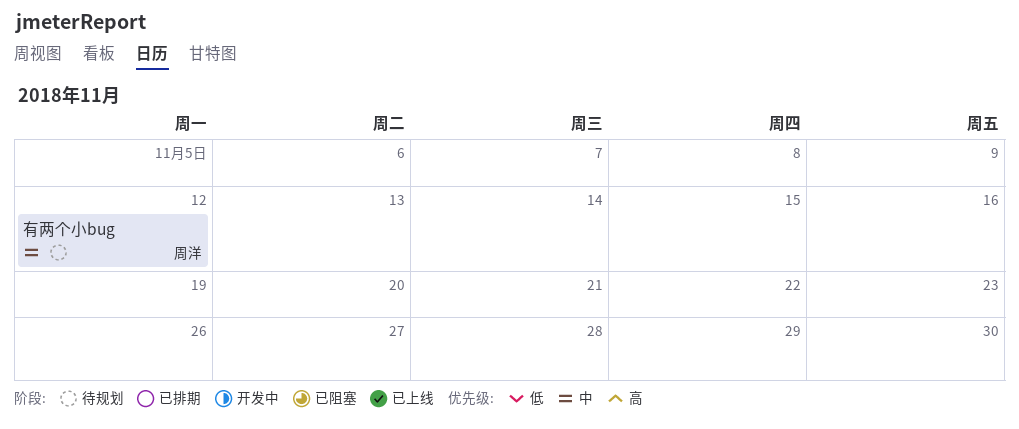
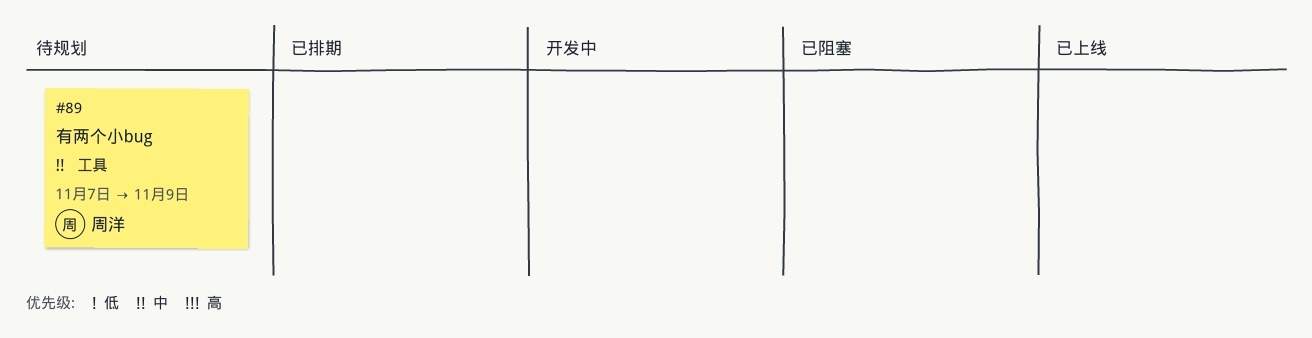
有两个小bug, due: Nov 12 -> Nov 9

